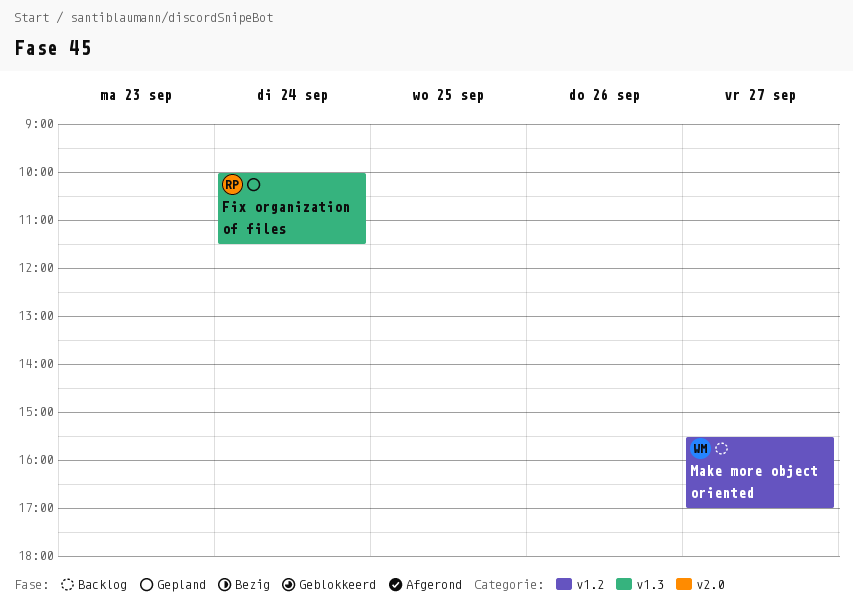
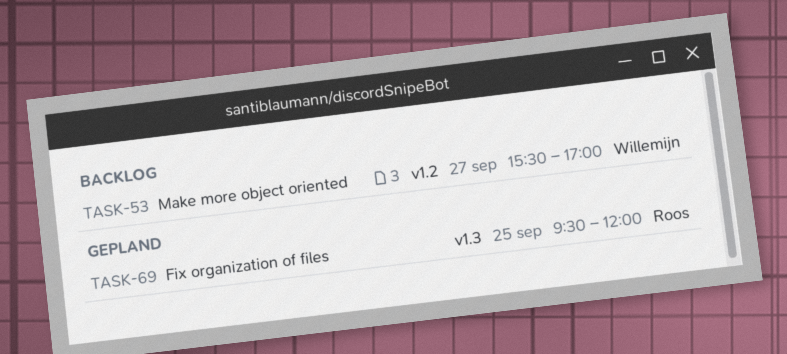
Fix organization of files, day: Sep 24 -> Sep 25
Fix organization of files, begins: 10:00 -> 09:30
Fix organization of files, ends: 11:30 -> 12:00

